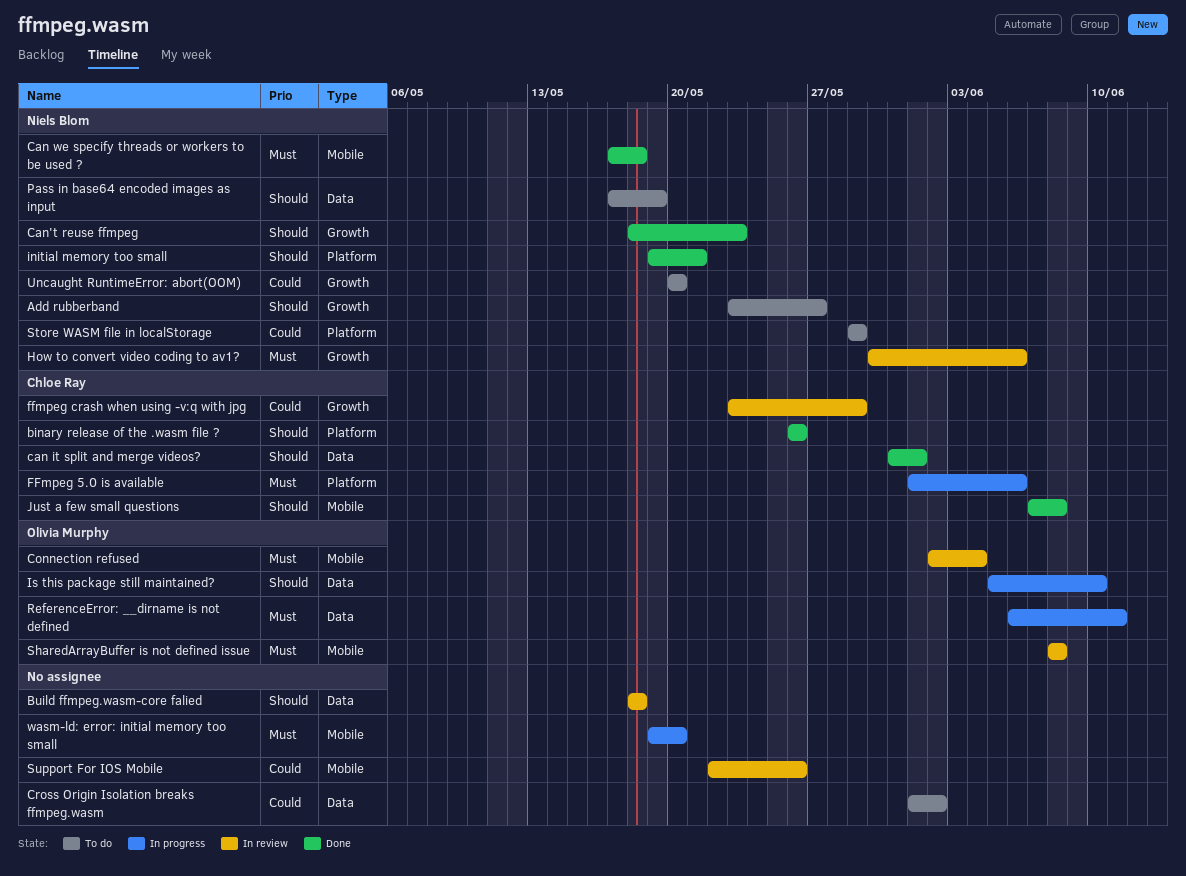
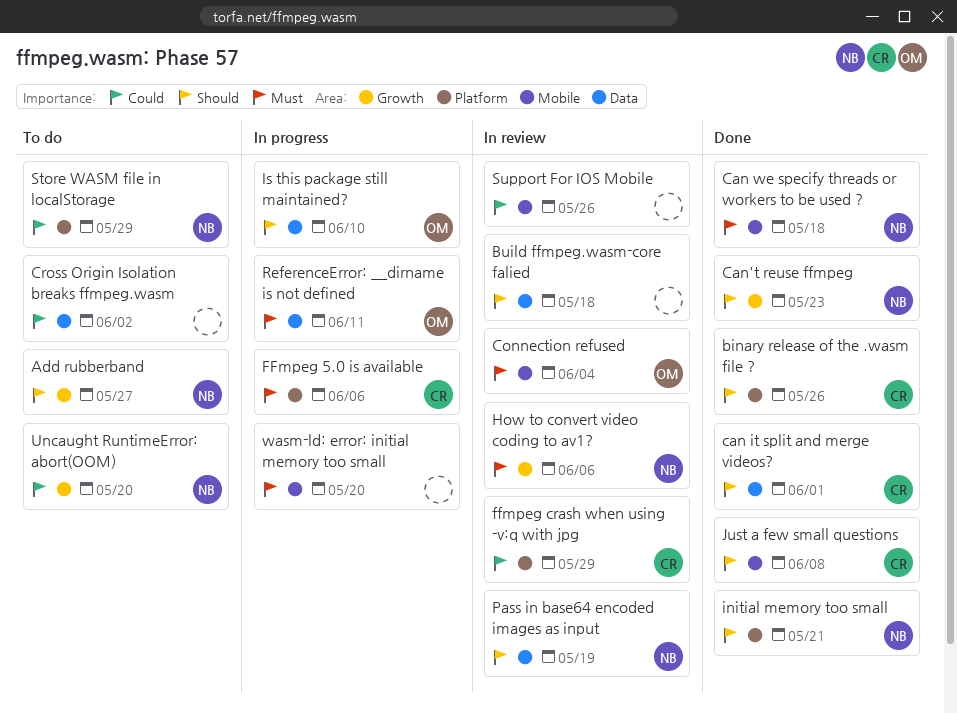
ffmpeg crash when using -v:q with jpg, label: Growth -> Platform
Pass in base64 encoded images as input, status: To do -> In review
SharedArrayBuffer is not defined issue: present -> none

